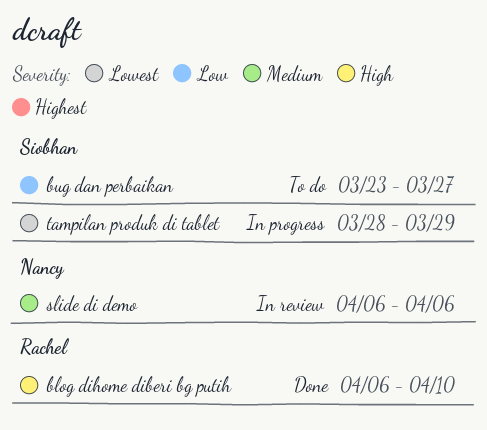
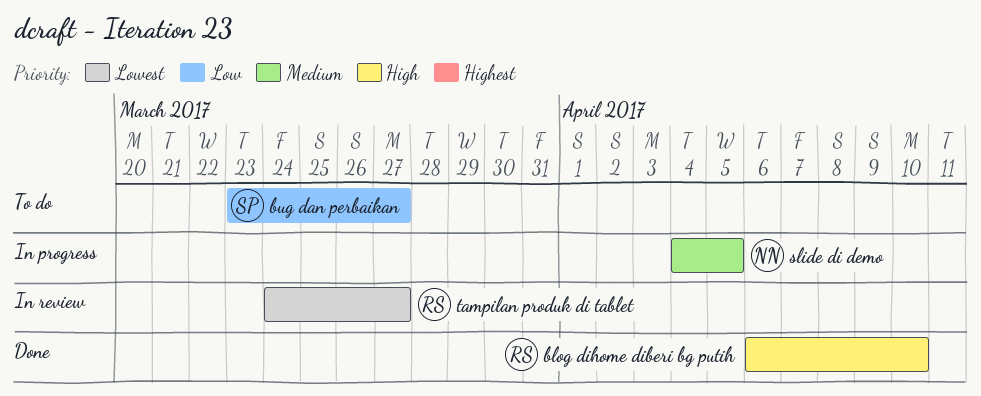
slide di demo, status: In review -> In progress
slide di demo, start: Apr 6 -> Apr 4
slide di demo, due: Apr 6 -> Apr 5
tampilan produk di tablet, status: In progress -> In review
tampilan produk di tablet, owner: Siobhan -> Rachel
tampilan produk di tablet, start: Mar 28 -> Mar 24
tampilan produk di tablet, due: Mar 29 -> Mar 27

